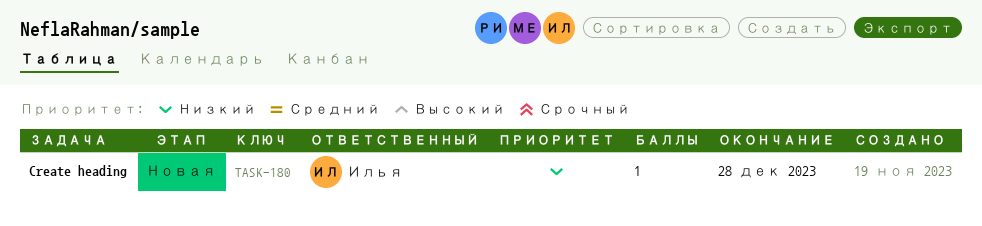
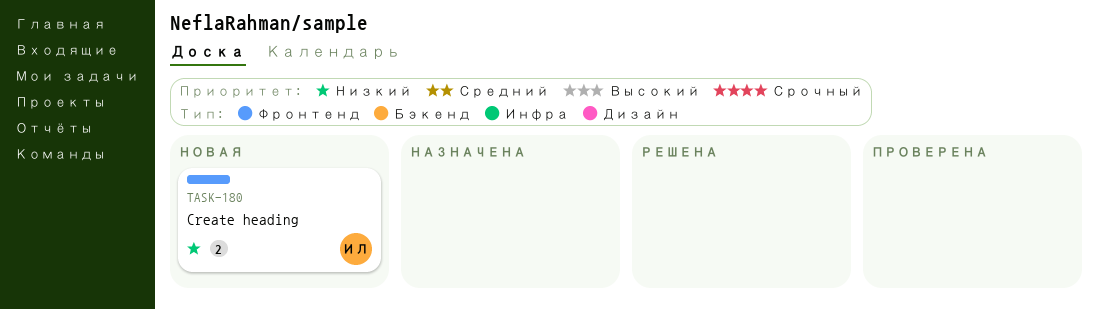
TASK-180, estimate: 1 -> 2

